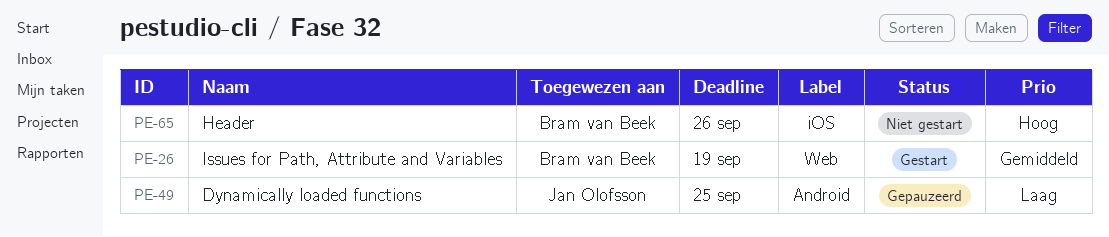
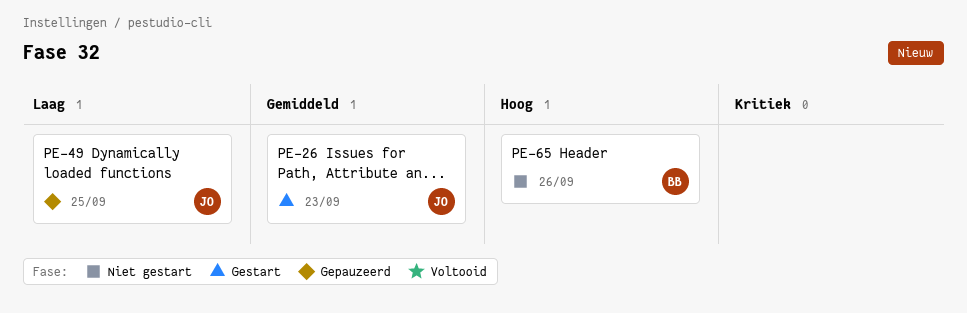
PE-26, owner: Bram van Beek -> Jan Olofsson
PE-26, due: Sep 19 -> Sep 23

